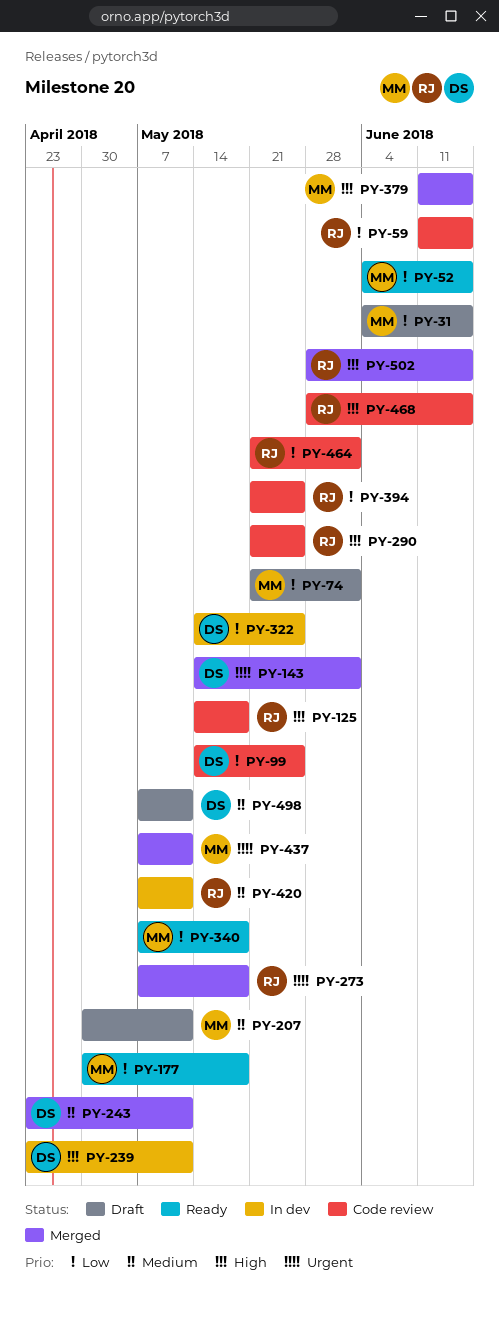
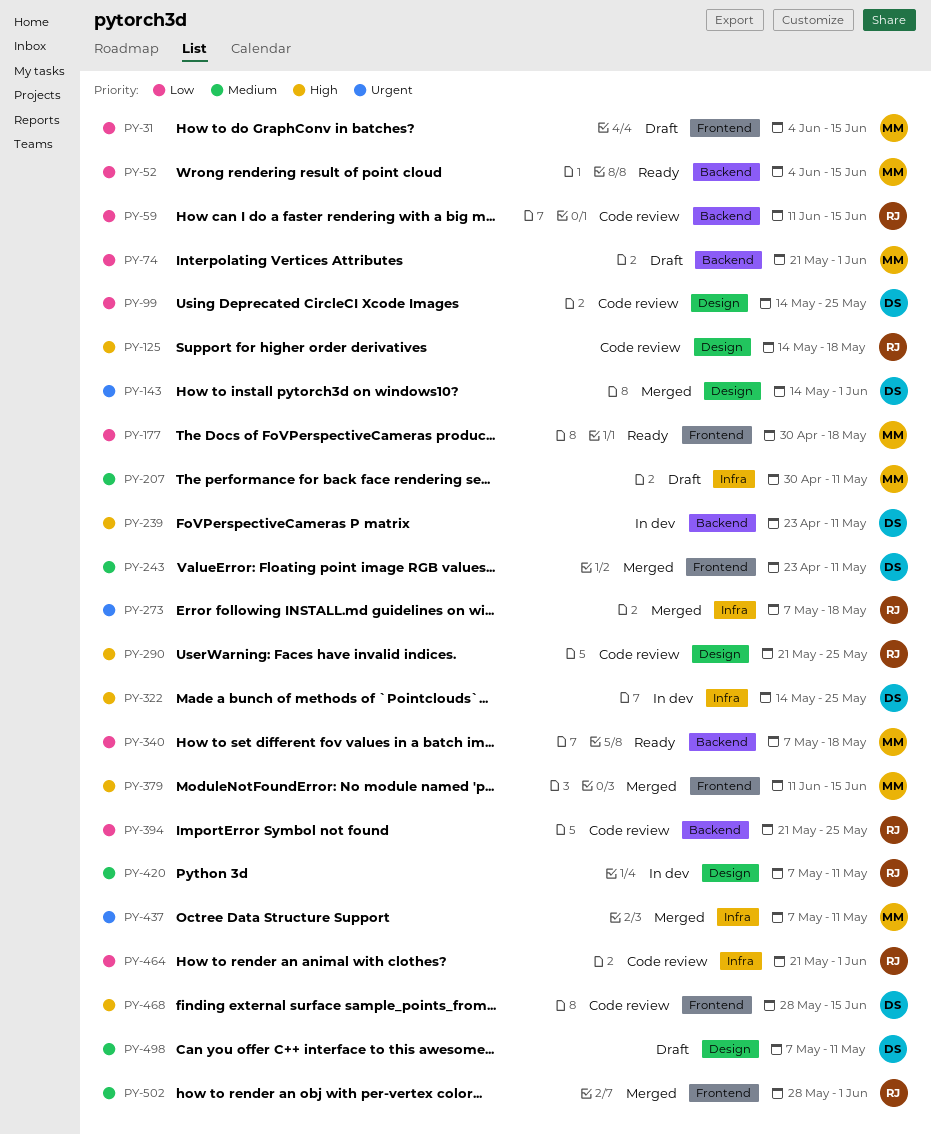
PY-322, priority: Low -> High
PY-468, owner: RJ -> DS
PY-502, priority: High -> Medium
PY-502, due: Jun 15 -> Jun 1

